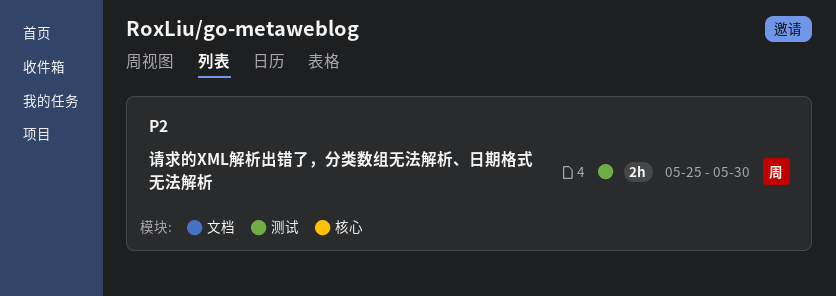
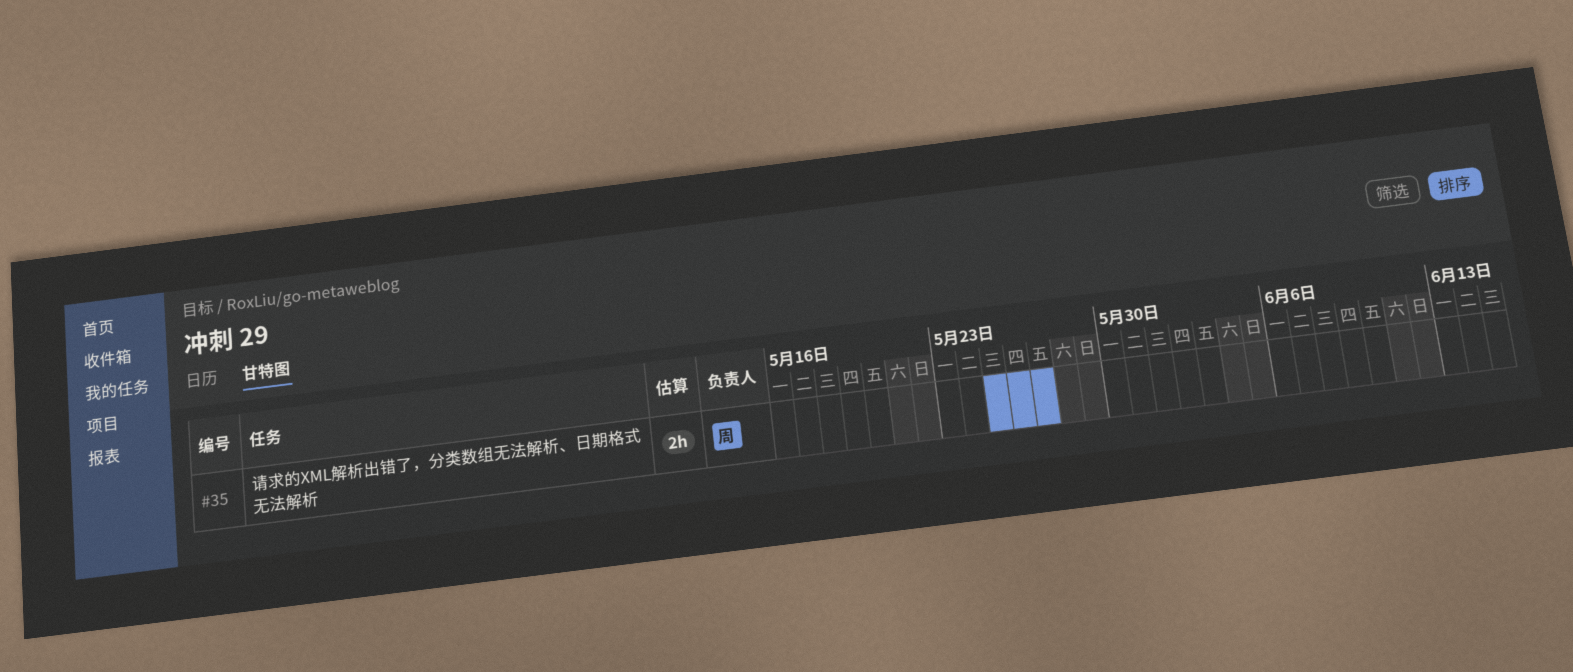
请求的XML解析出错了，分类数组无法解析、日期格式无法解析, due: May 30 -> May 27

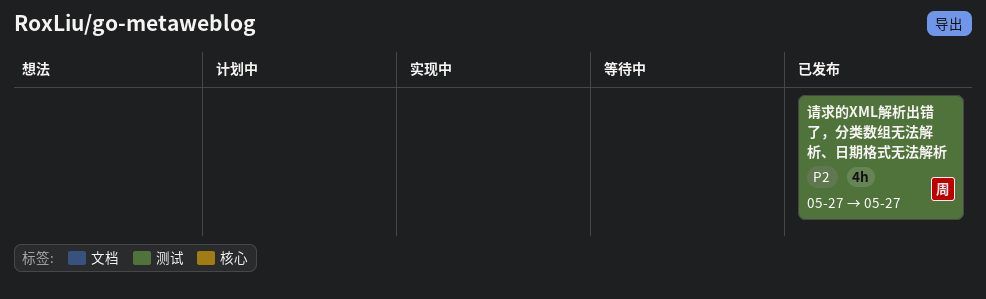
请求的XML解析出错了，分类数组无法解析、日期格式无法解析, estimate: 2h -> 4h
请求的XML解析出错了，分类数组无法解析、日期格式无法解析, start: May 25 -> May 27

